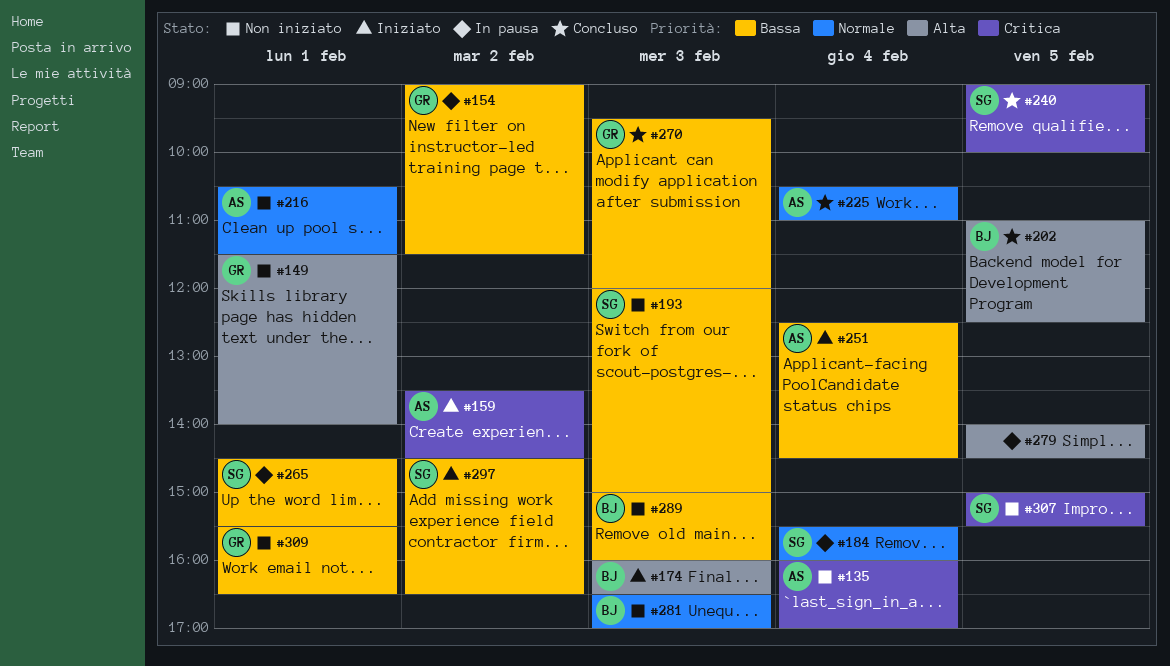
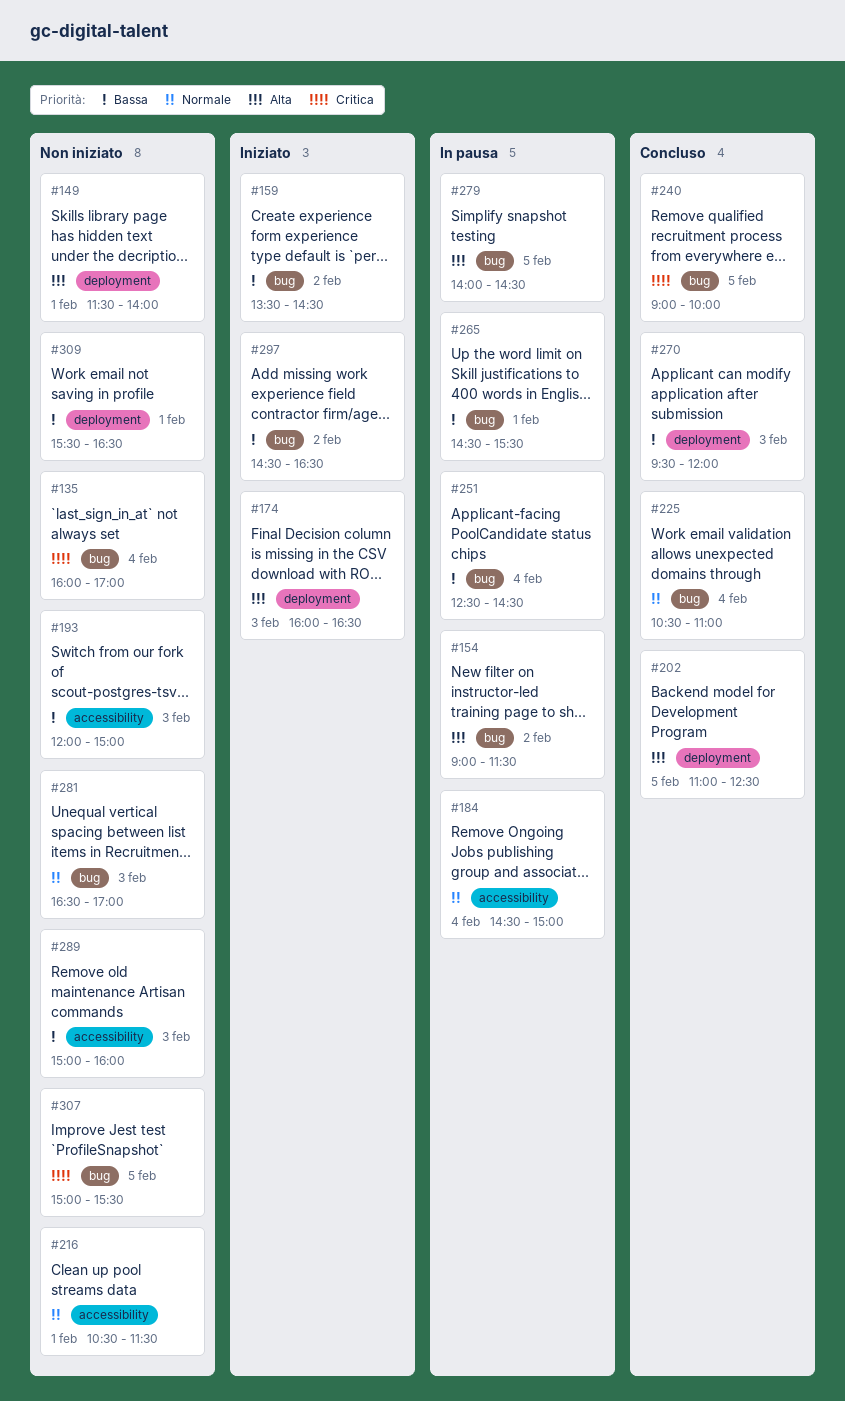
#154, priority: Bassa -> Alta
#159, priority: Critica -> Bassa
#184, begins: 15:30 -> 14:30
#184, ends: 16:00 -> 15:00
#251, status: Iniziato -> In pausa

